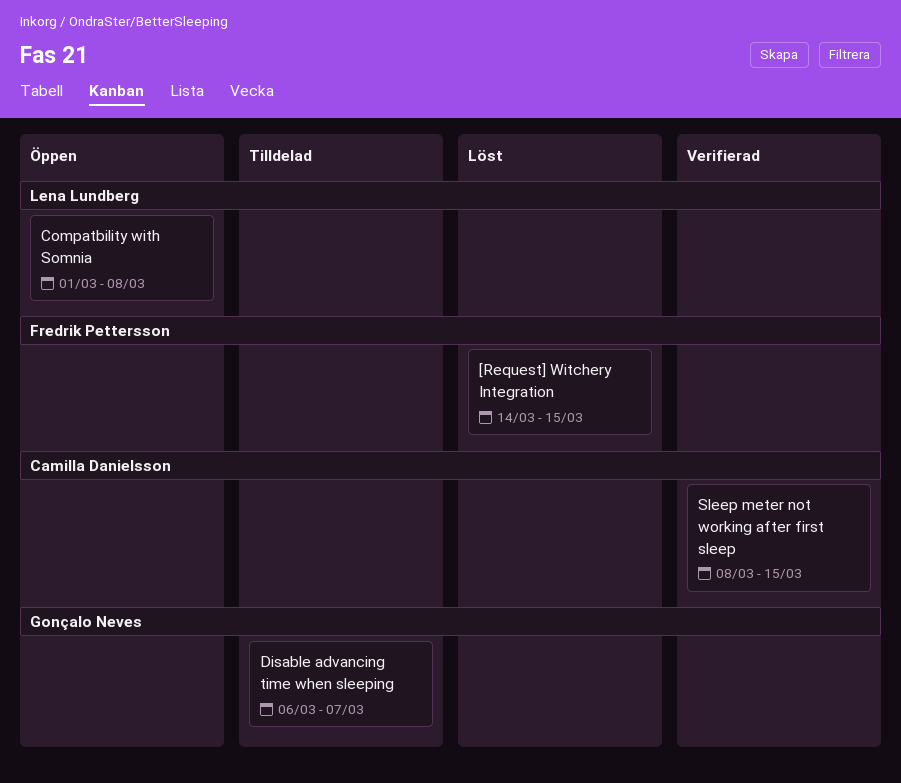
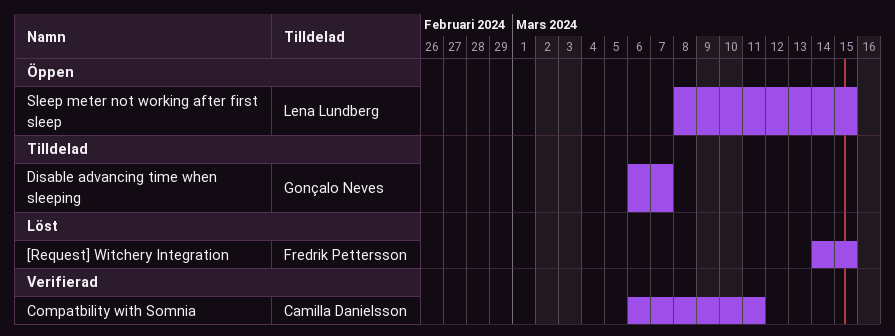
Compatbility with Somnia, status: Öppen -> Verifierad
Compatbility with Somnia, owner: Lena Lundberg -> Camilla Danielsson
Compatbility with Somnia, start: Mar 1 -> Mar 6
Compatbility with Somnia, due: Mar 8 -> Mar 11
Sleep meter not working after first sleep, status: Verifierad -> Öppen
Sleep meter not working after first sleep, owner: Camilla Danielsson -> Lena Lundberg

